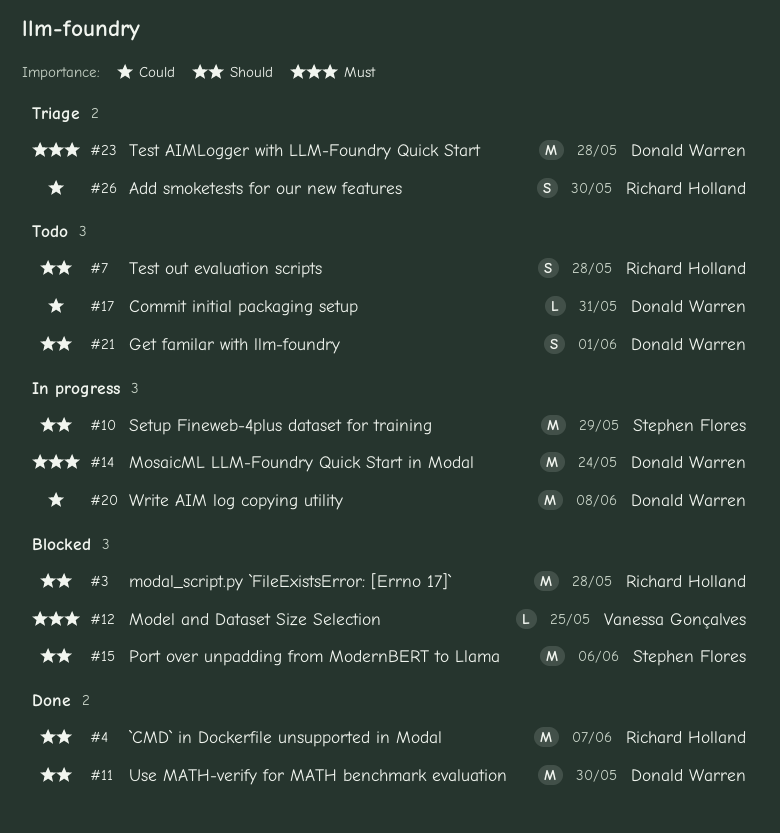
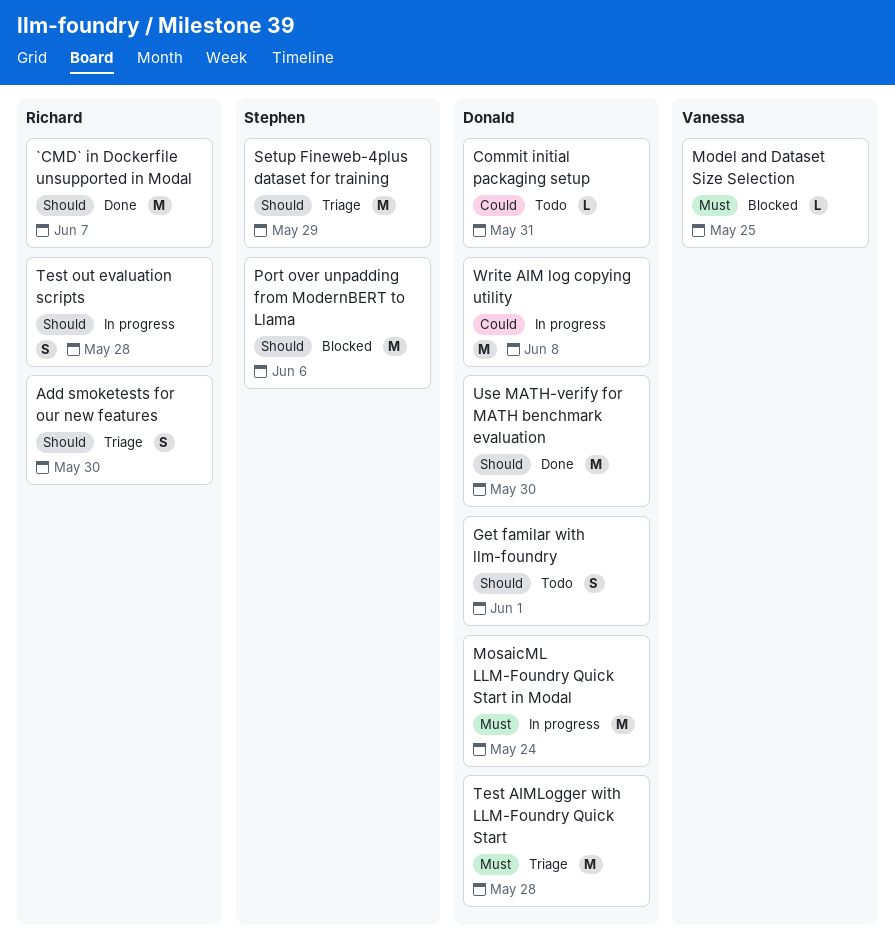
Add smoketests for our new features, priority: Could -> Should
modal_script.py `FileExistsError: [Errno 17]`: present -> none
Setup Fineweb-4plus dataset for training, status: In progress -> Triage
Test out evaluation scripts, status: Todo -> In progress

